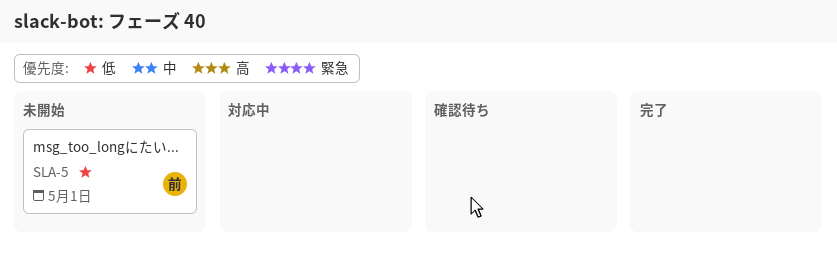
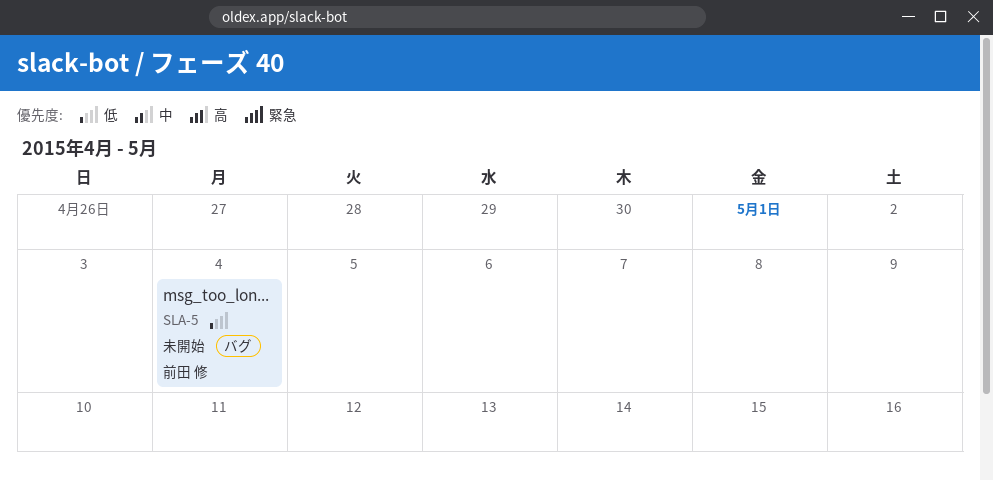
SLA-5, due: May 1 -> May 4

